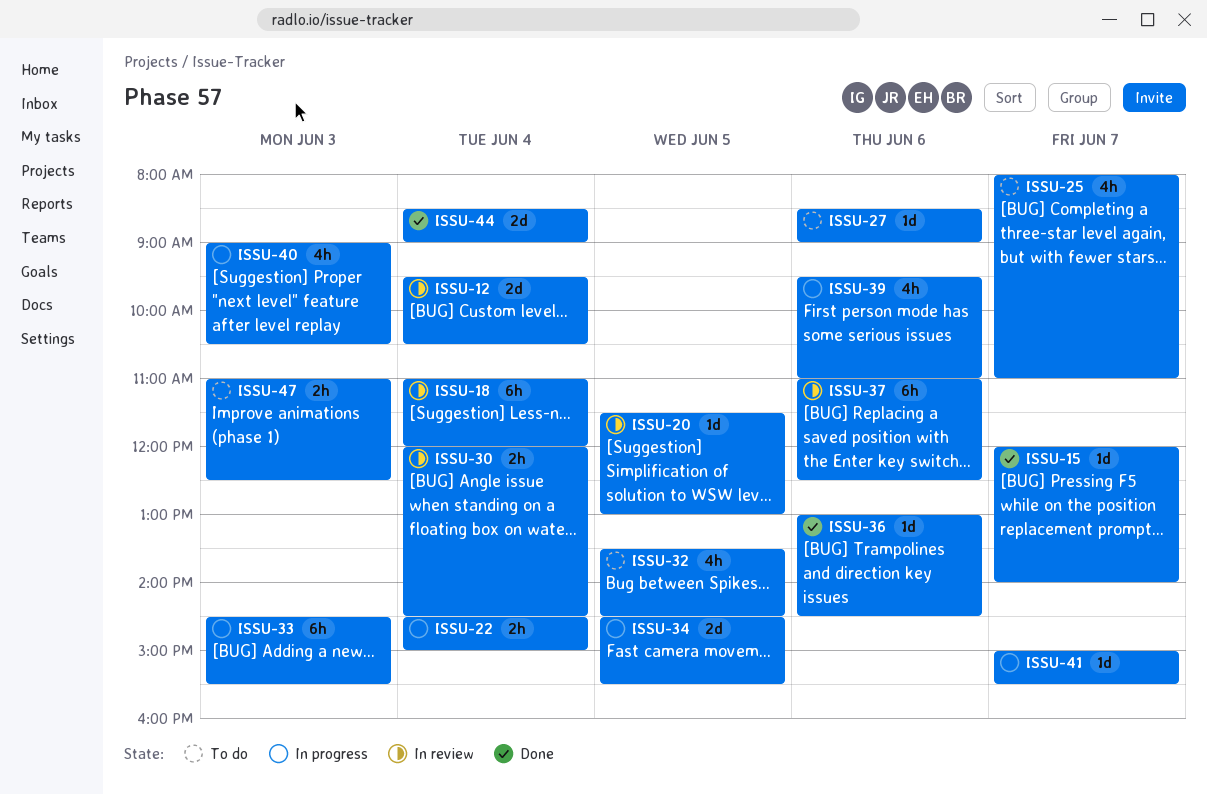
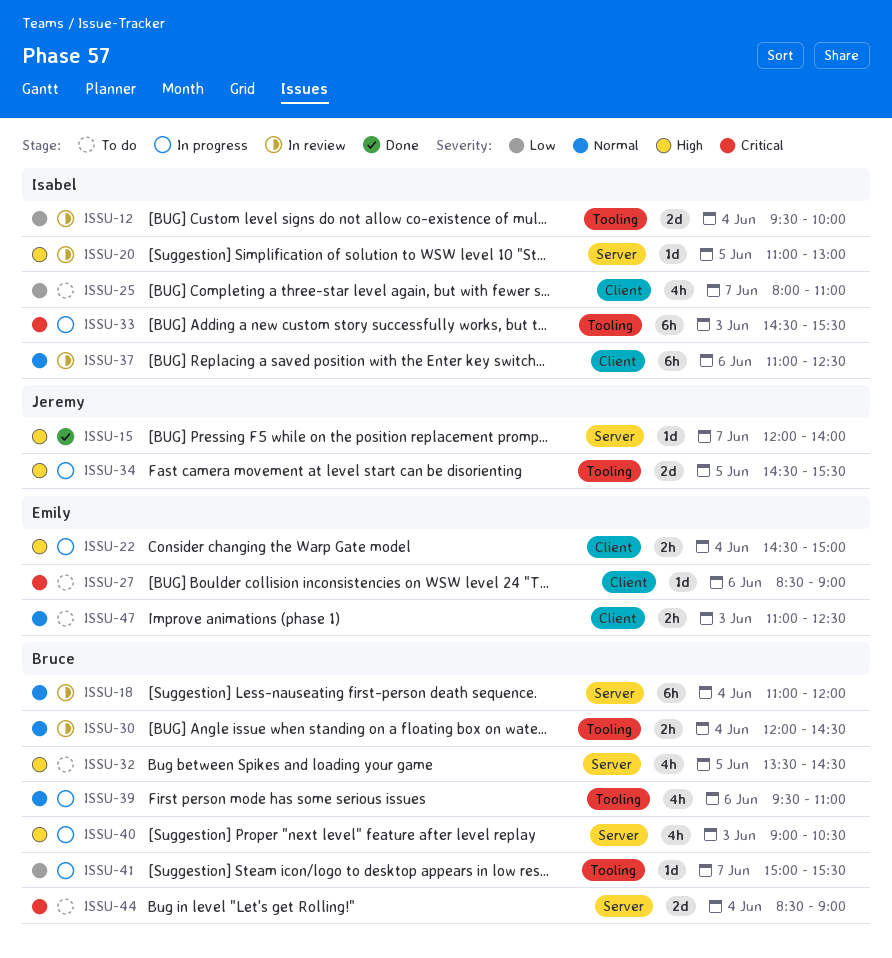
ISSU-12, ends: 10:30 -> 10:00
ISSU-20, begins: 11:30 -> 11:00
ISSU-36: present -> none
ISSU-44, status: Done -> To do

